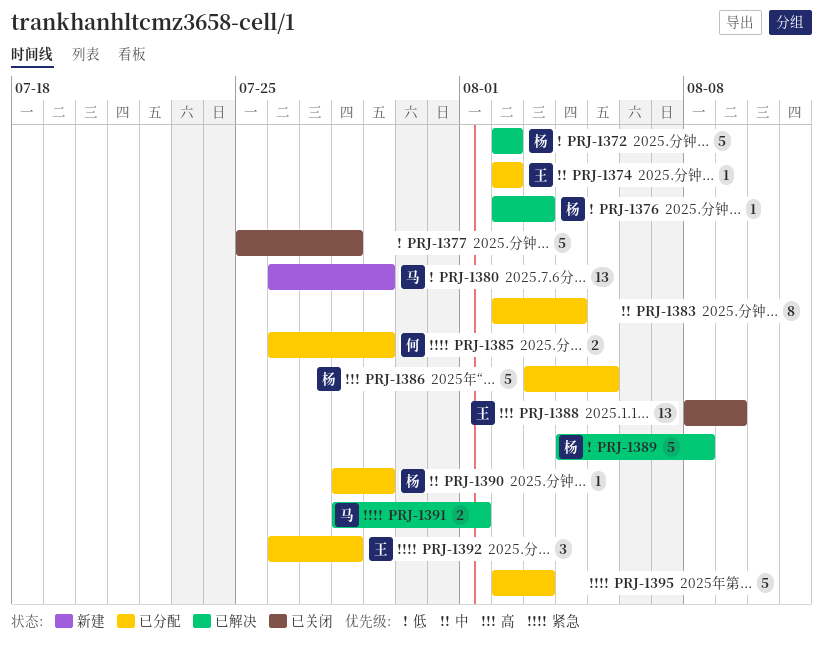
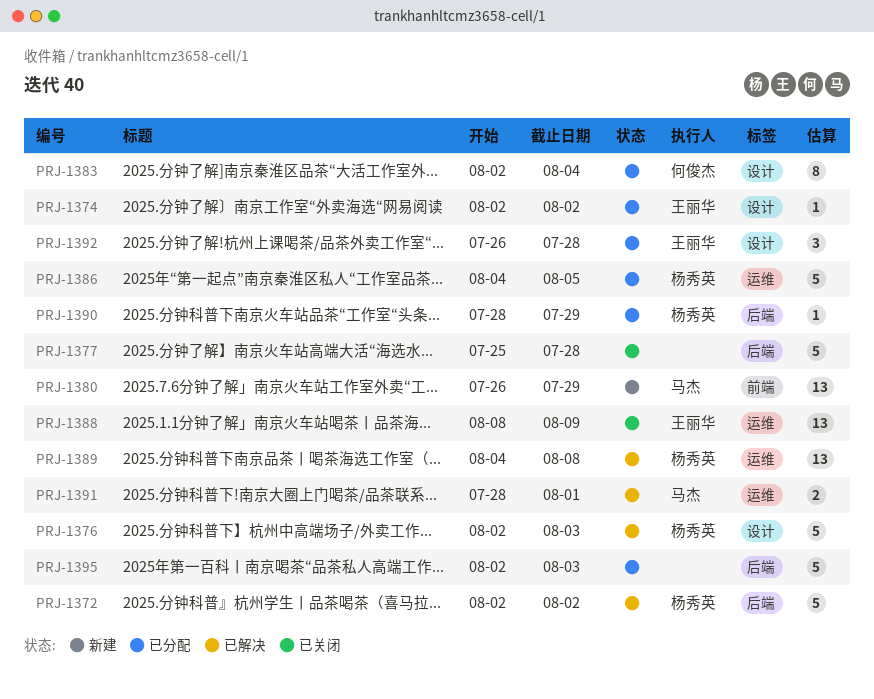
PRJ-1376, estimate: 1 -> 5
PRJ-1383, owner: none -> 何俊杰
PRJ-1385: present -> none
PRJ-1386, start: Aug 3 -> Aug 4
PRJ-1389, estimate: 5 -> 13

